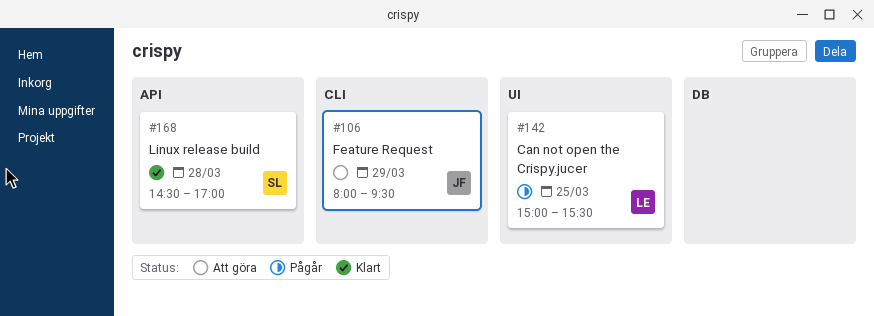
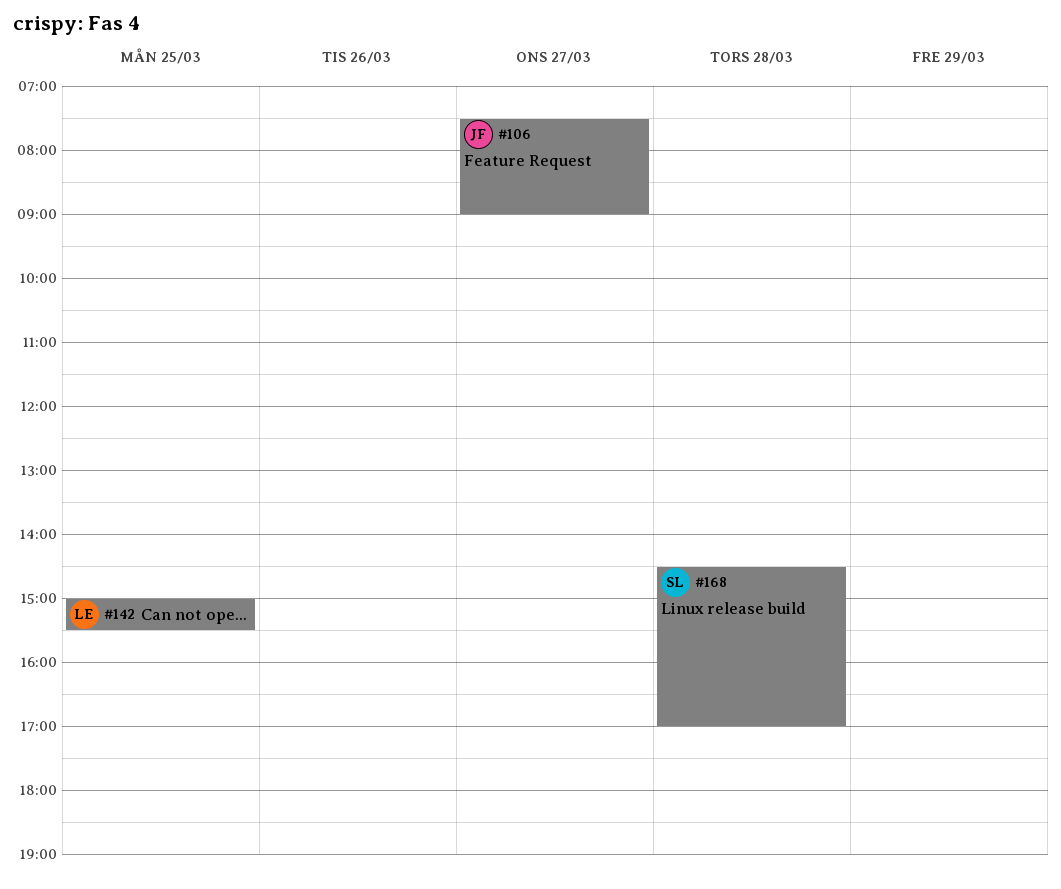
#106, day: Mar 29 -> Mar 27
#106, begins: 08:00 -> 07:30
#106, ends: 09:30 -> 09:00

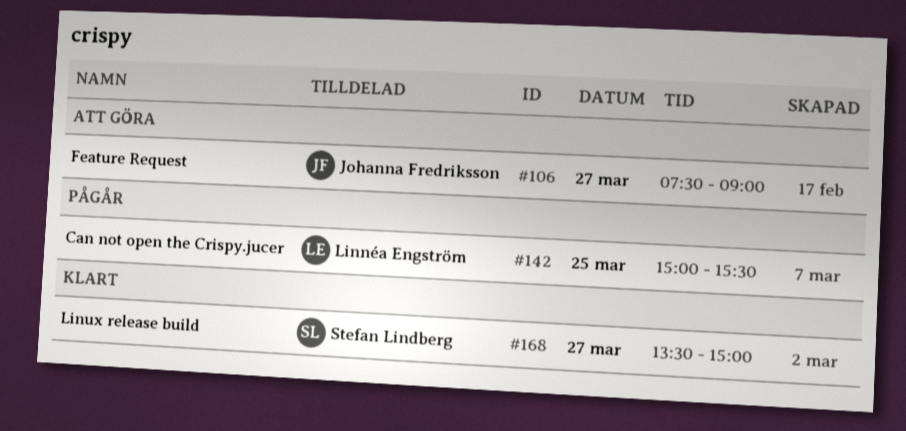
#168, day: Mar 28 -> Mar 27
#168, begins: 14:30 -> 13:30
#168, ends: 17:00 -> 15:00

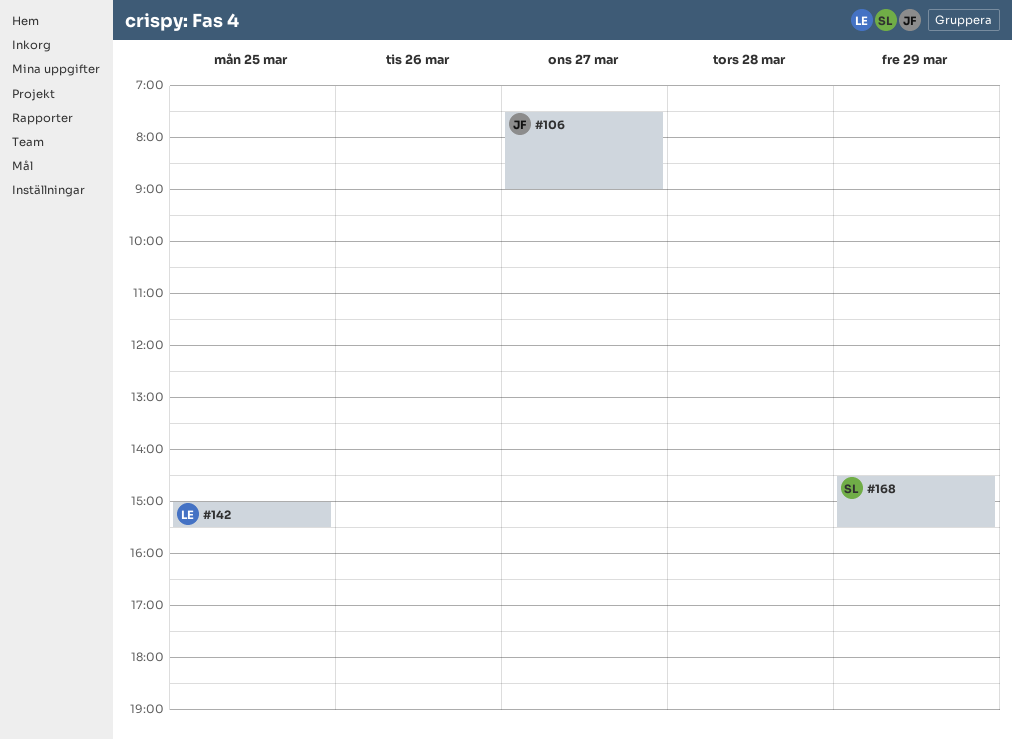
#168, day: Mar 27 -> Mar 29
#168, begins: 13:30 -> 14:30
#168, ends: 15:00 -> 15:30

